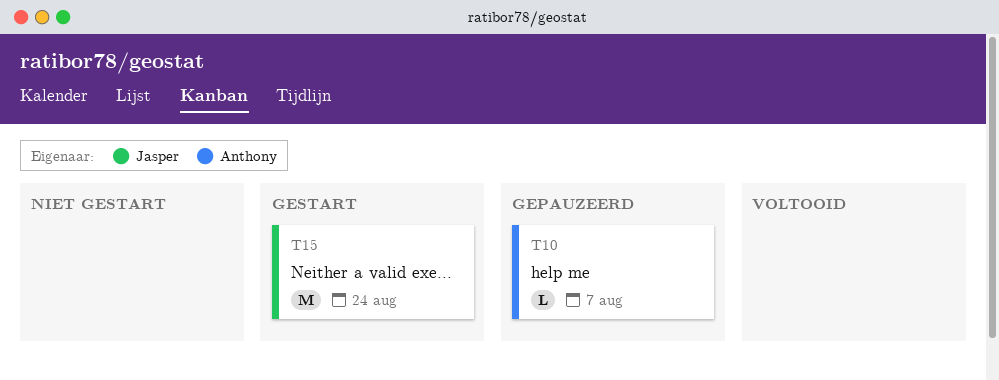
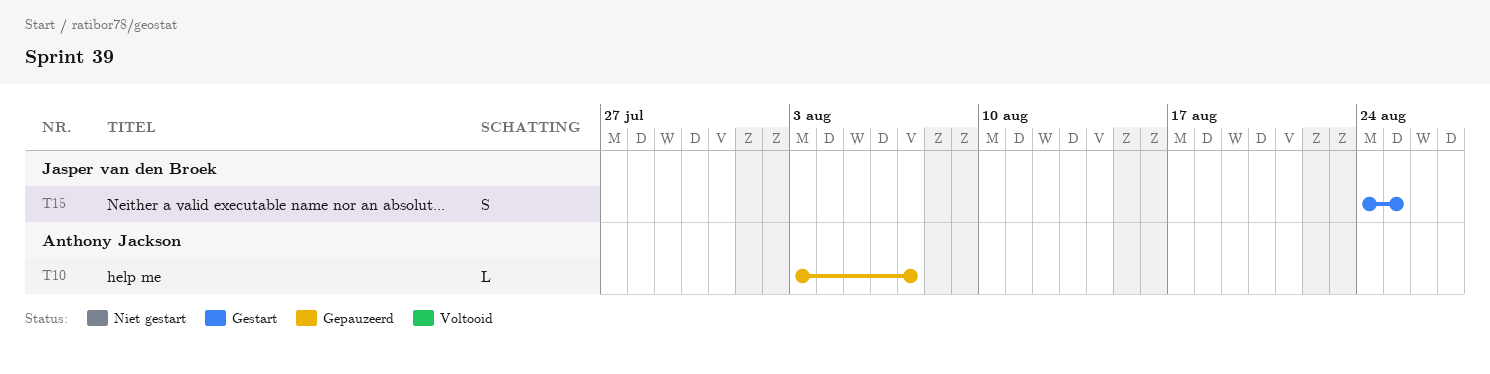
T15, estimate: M -> S
T15, due: Aug 24 -> Aug 25

